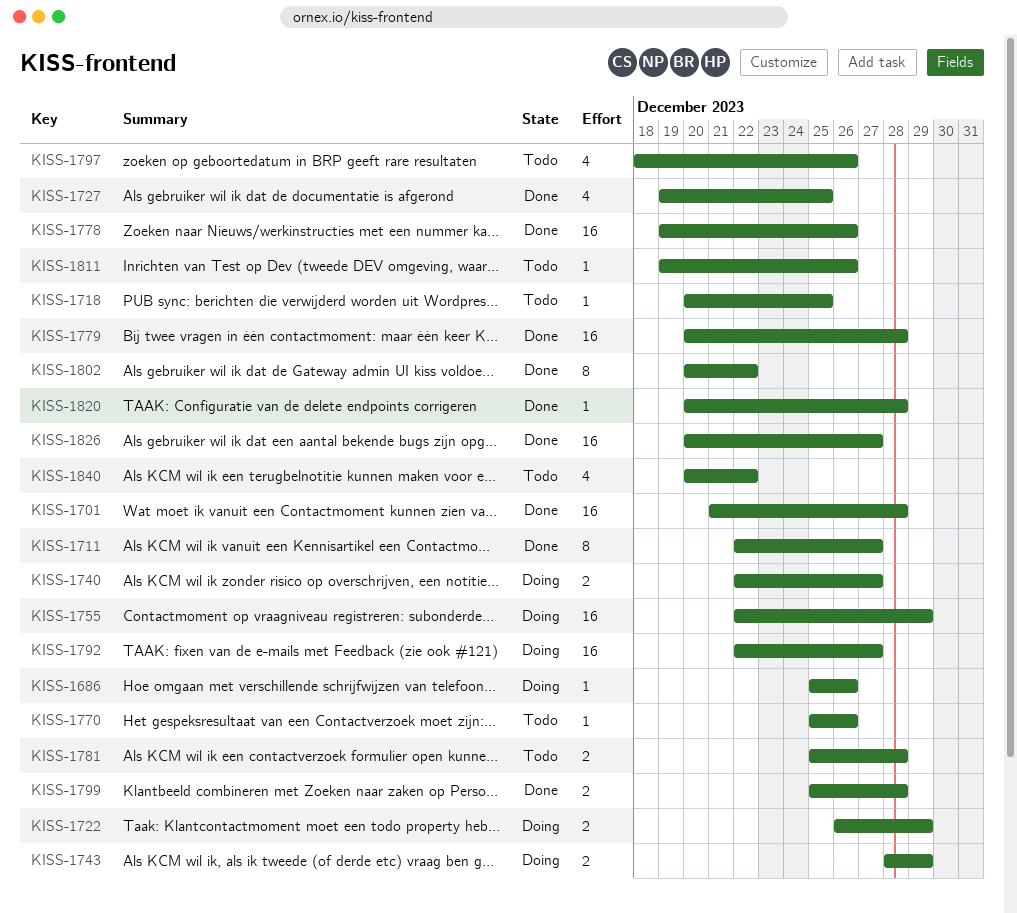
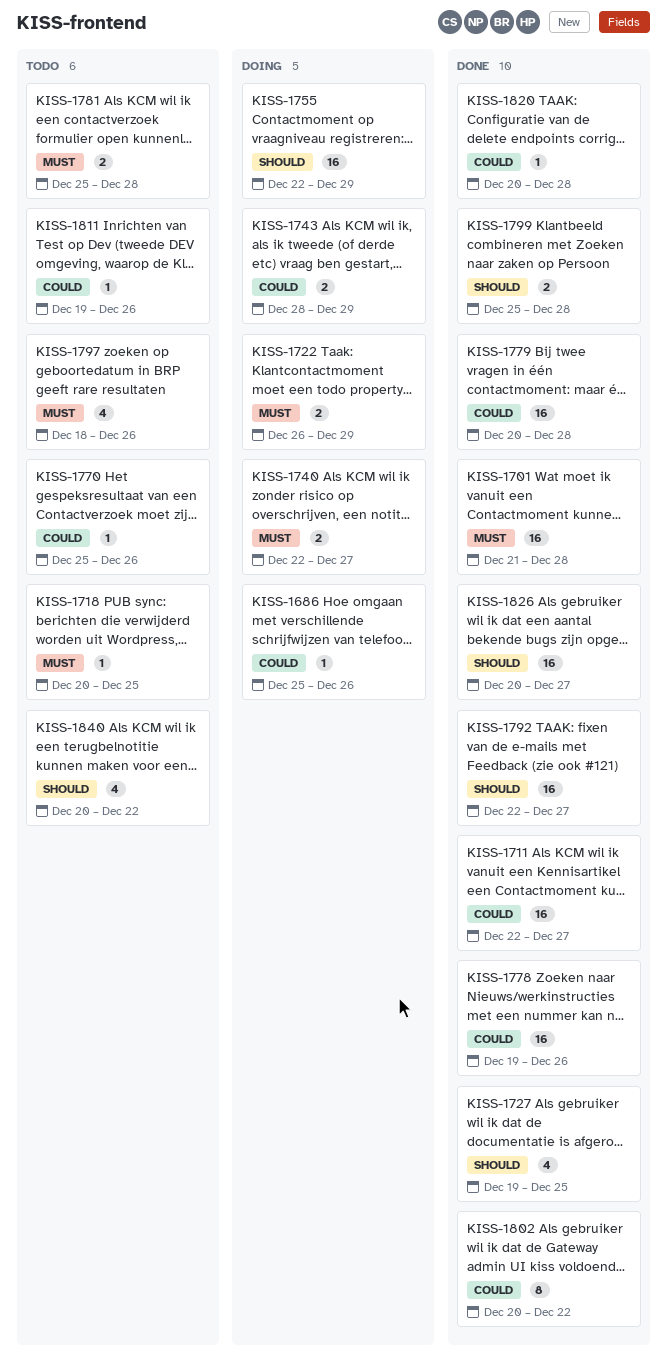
KISS-1711, estimate: 8 -> 16
KISS-1792, status: Doing -> Done

